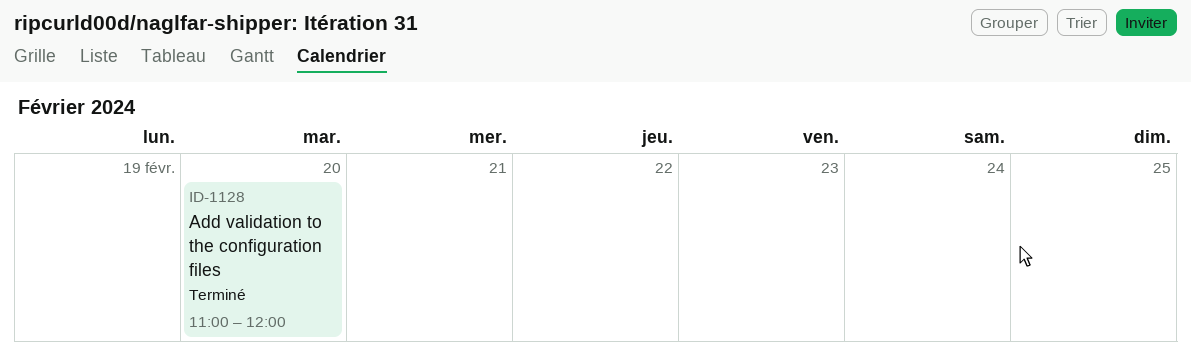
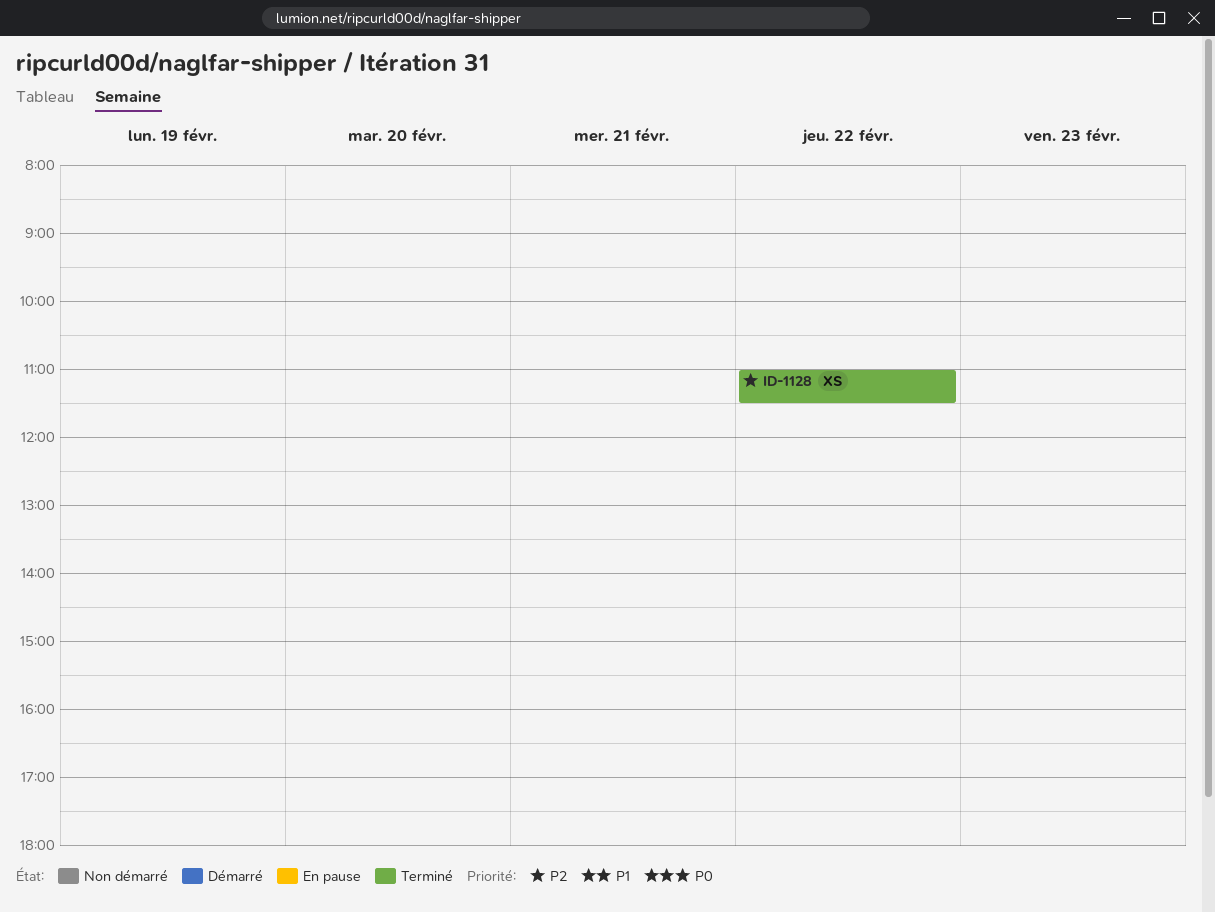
ID-1128, day: Feb 20 -> Feb 22
ID-1128, ends: 12:00 -> 11:30

